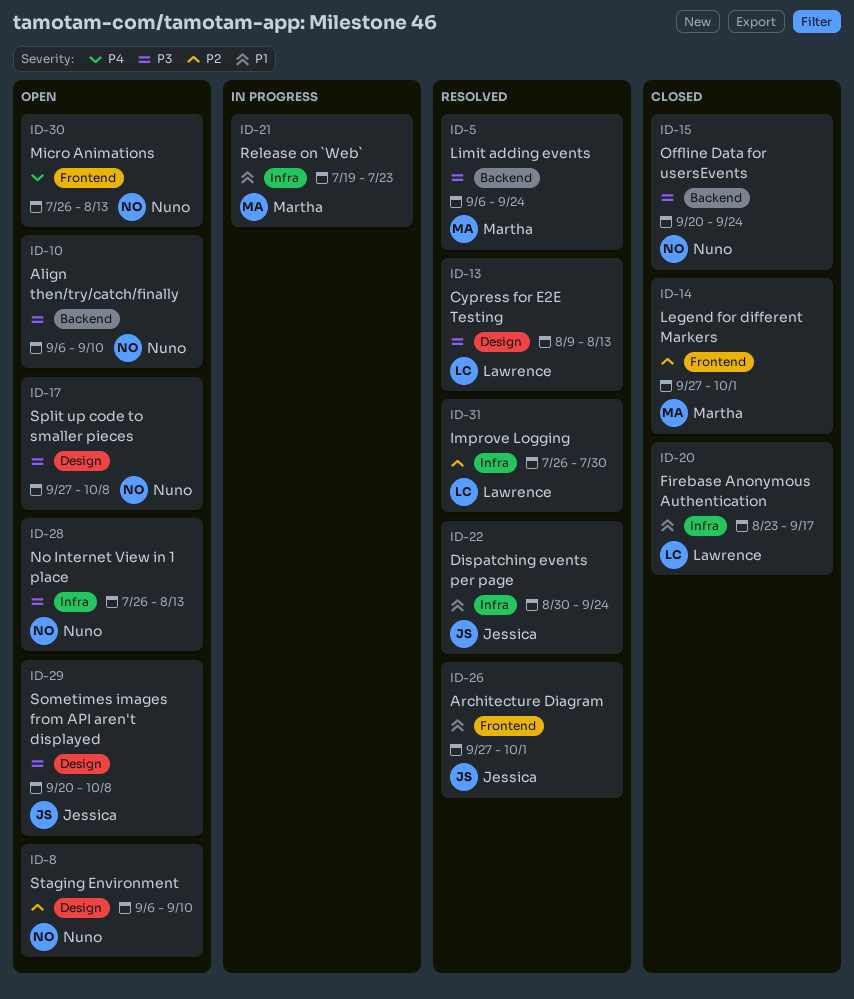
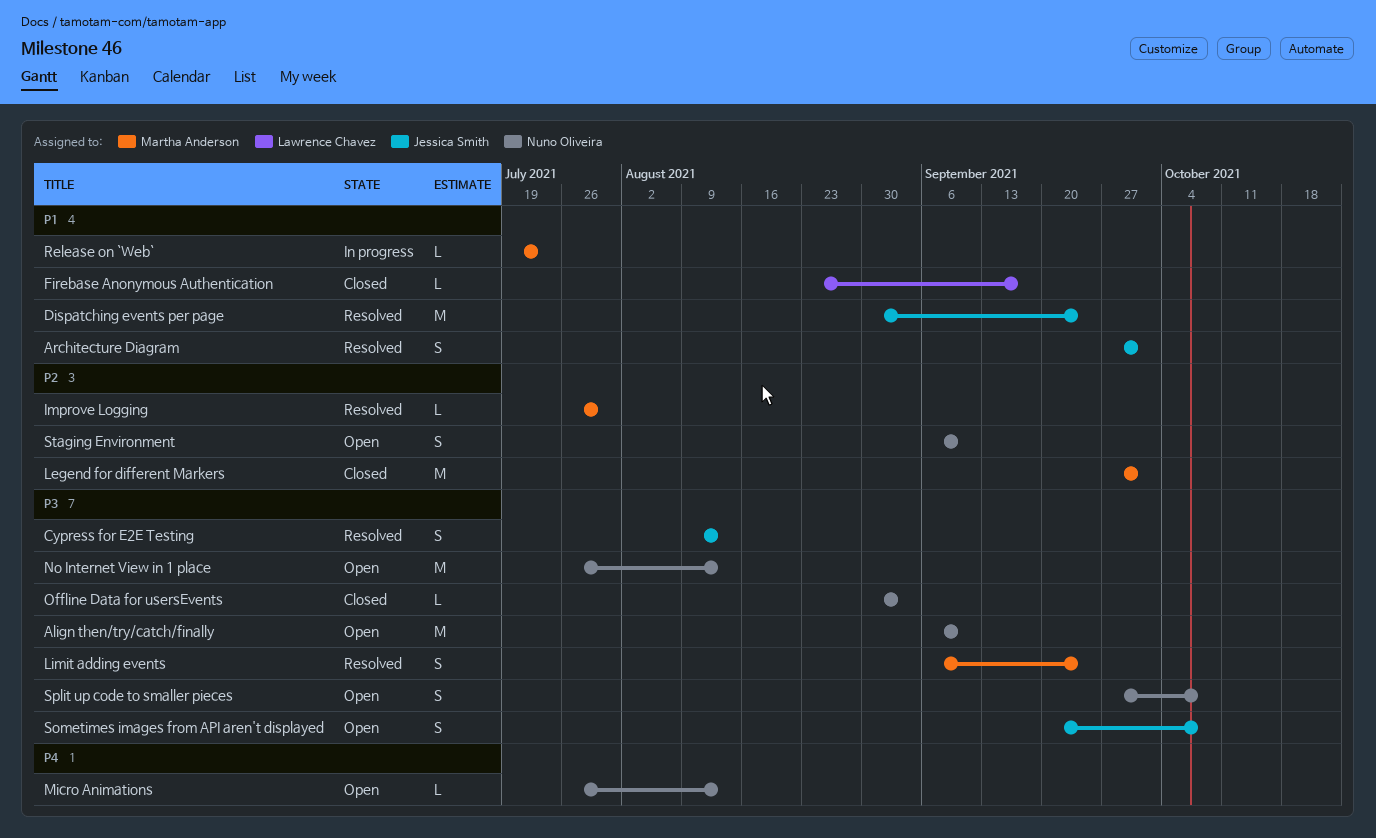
Cypress for E2E Testing, owner: Lawrence Chavez -> Jessica Smith
Improve Logging, owner: Lawrence Chavez -> Martha Anderson
Offline Data for usersEvents, start: Sep 20 -> Aug 30
Offline Data for usersEvents, due: Sep 24 -> Sep 3

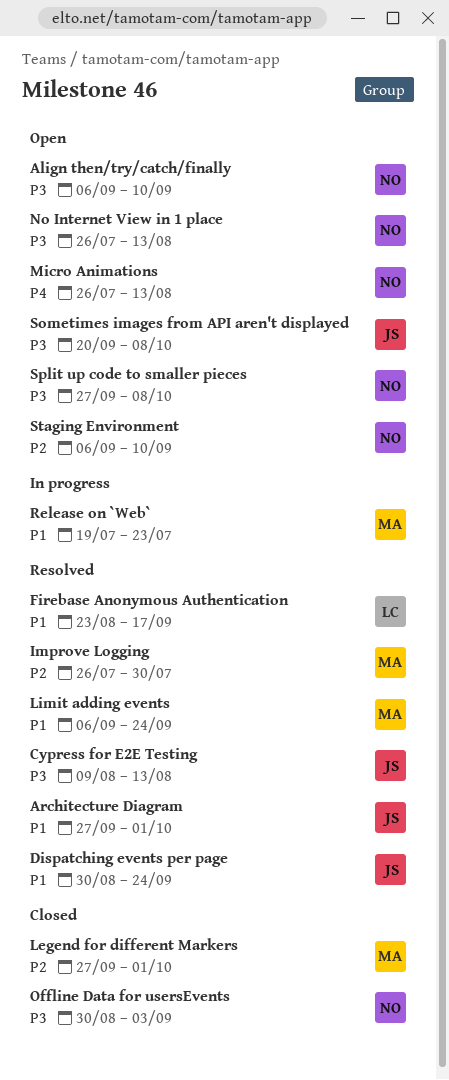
Firebase Anonymous Authentication, status: Closed -> Resolved
Limit adding events, priority: P3 -> P1

